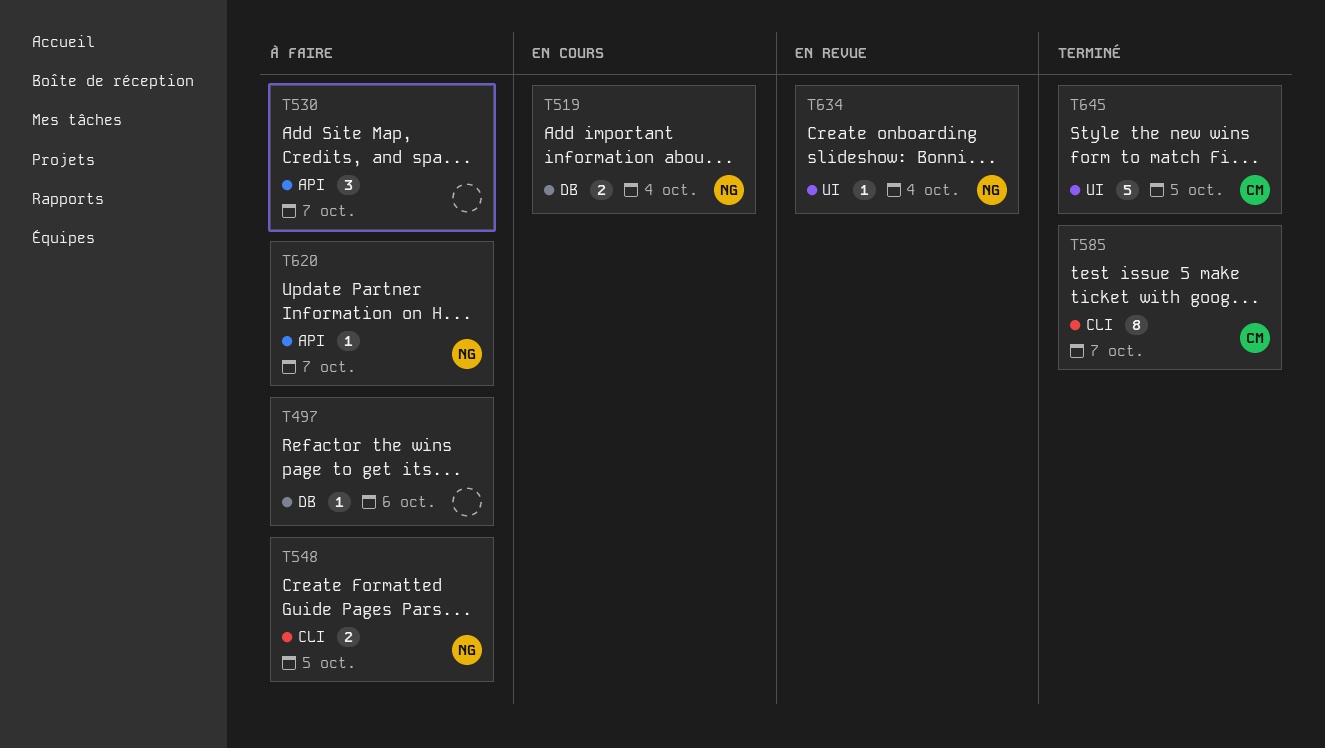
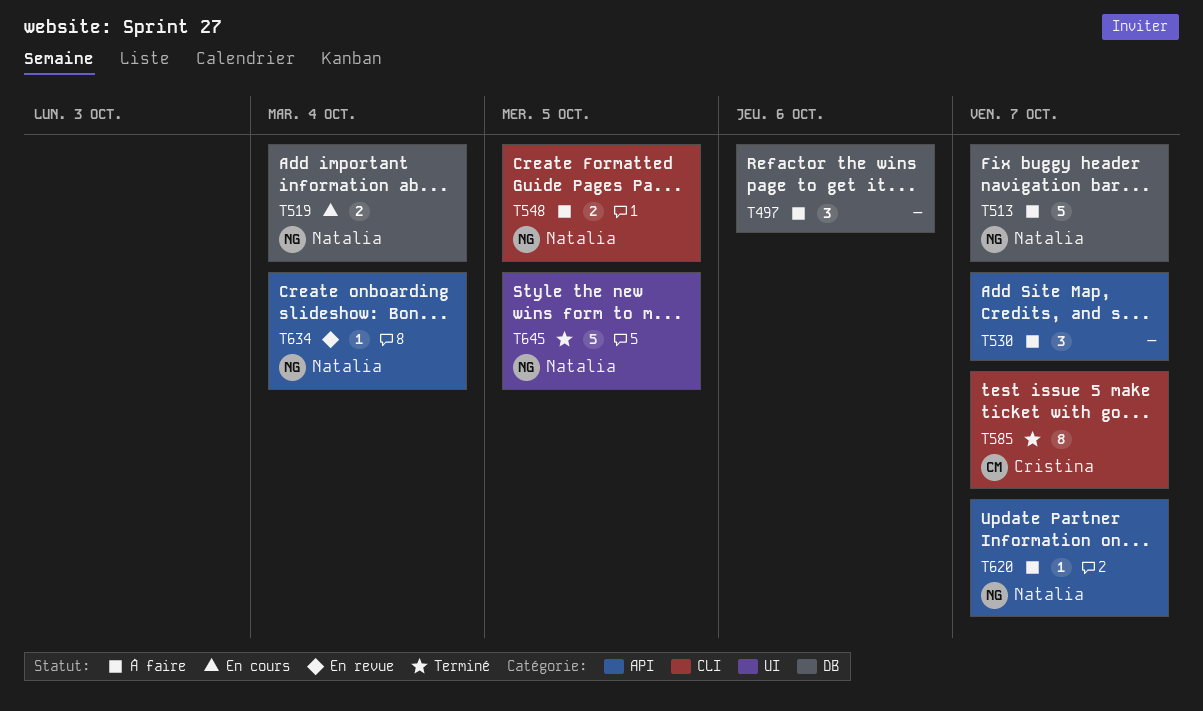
T497, estimate: 1 -> 3
T513: none -> present
T634, label: UI -> API
T645, owner: Cristina -> Natalia

